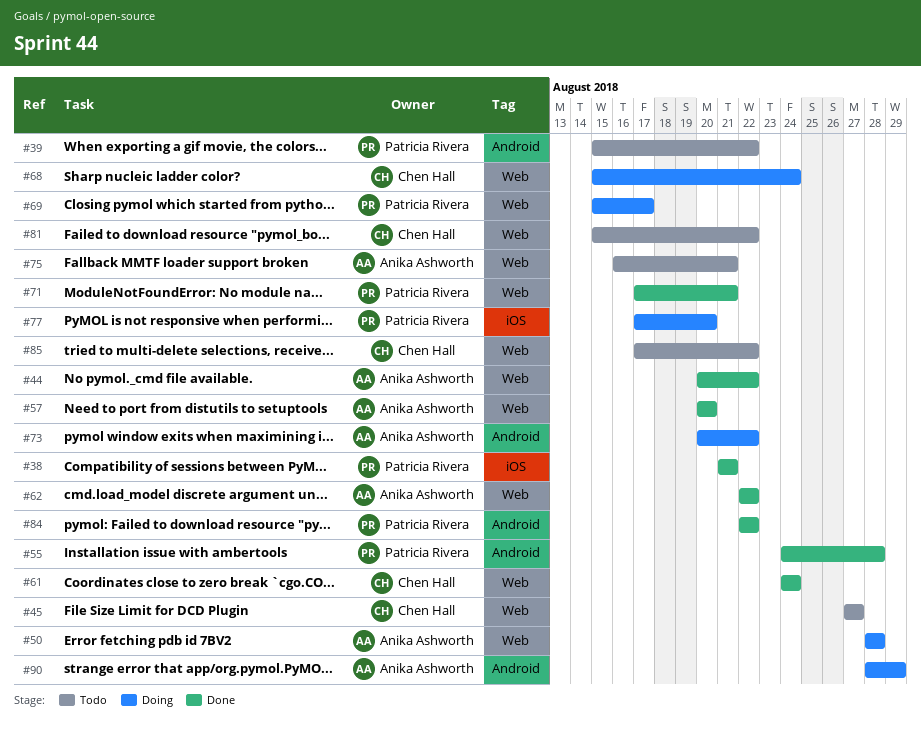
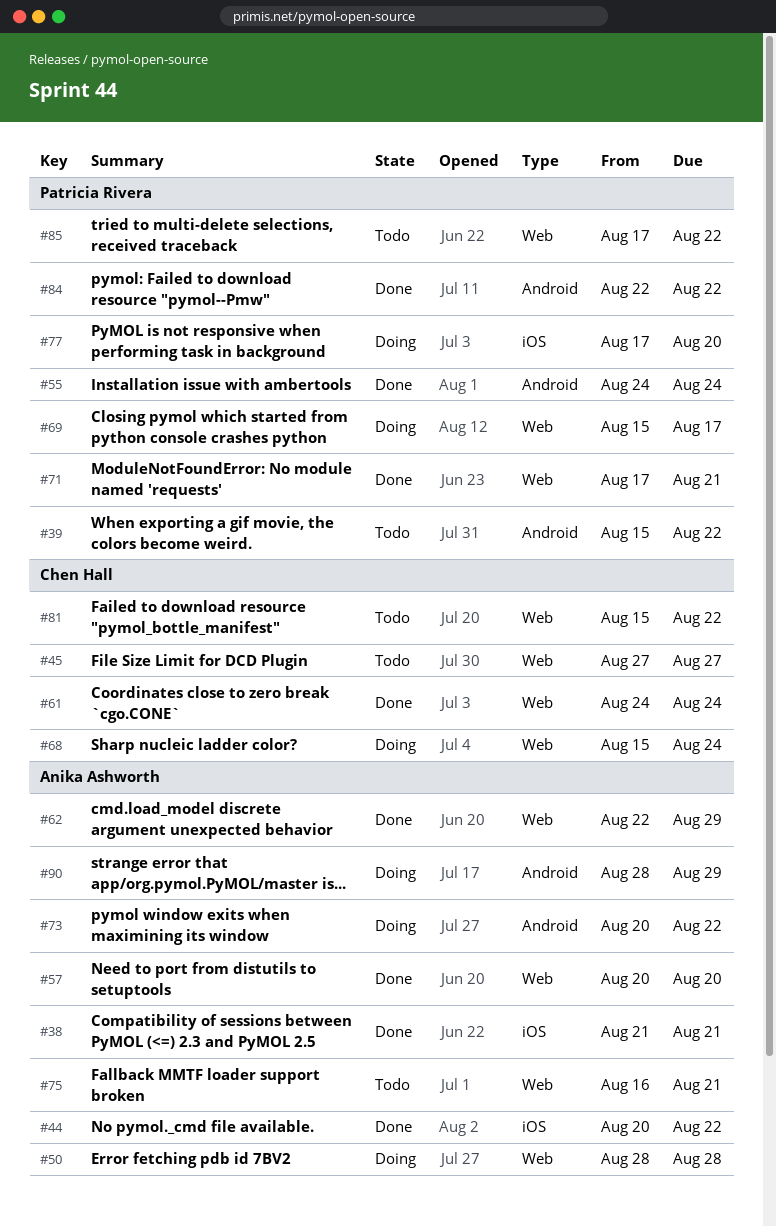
#38, owner: Patricia Rivera -> Anika Ashworth
#44, label: Web -> iOS
#55, due: Aug 28 -> Aug 24
#62, due: Aug 22 -> Aug 29
#85, owner: Chen Hall -> Patricia Rivera

